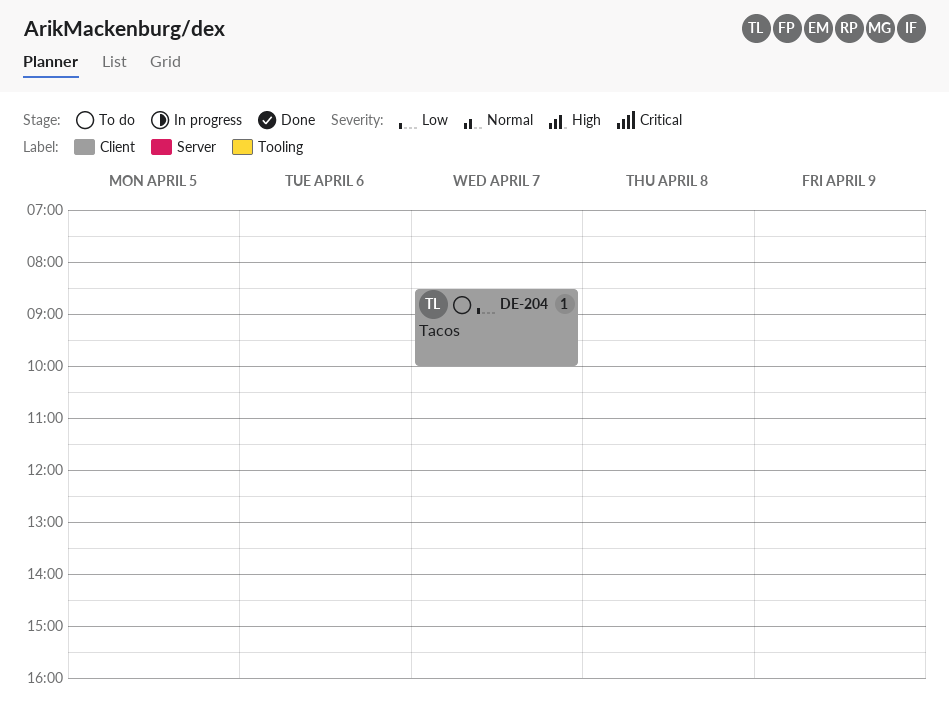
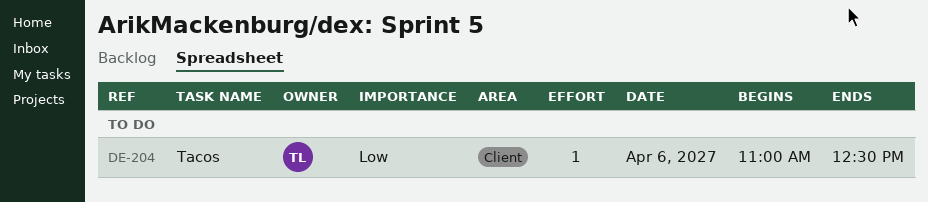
DE-204, day: Apr 7 -> Apr 6
DE-204, begins: 08:30 -> 11:00
DE-204, ends: 10:00 -> 12:30

